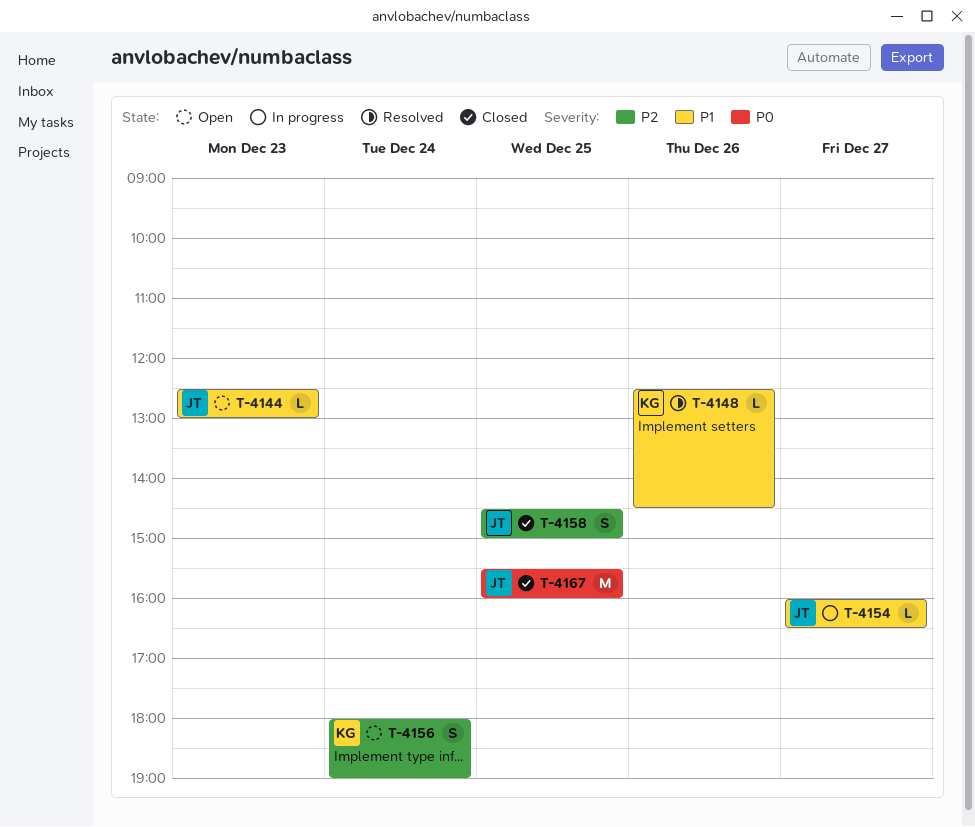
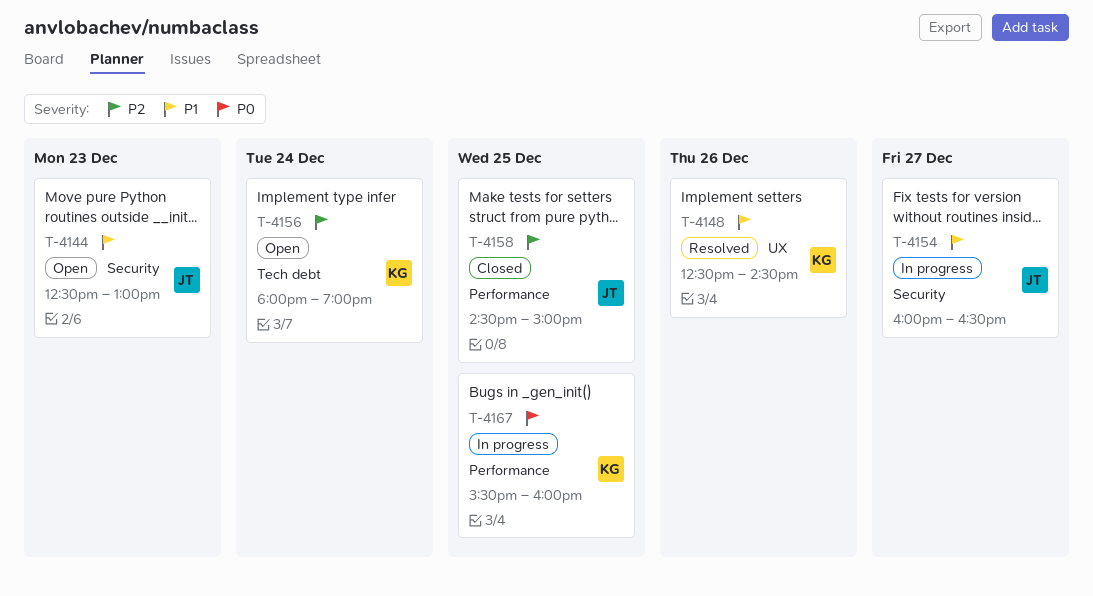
T-4167, status: Closed -> In progress
T-4167, owner: JT -> KG

